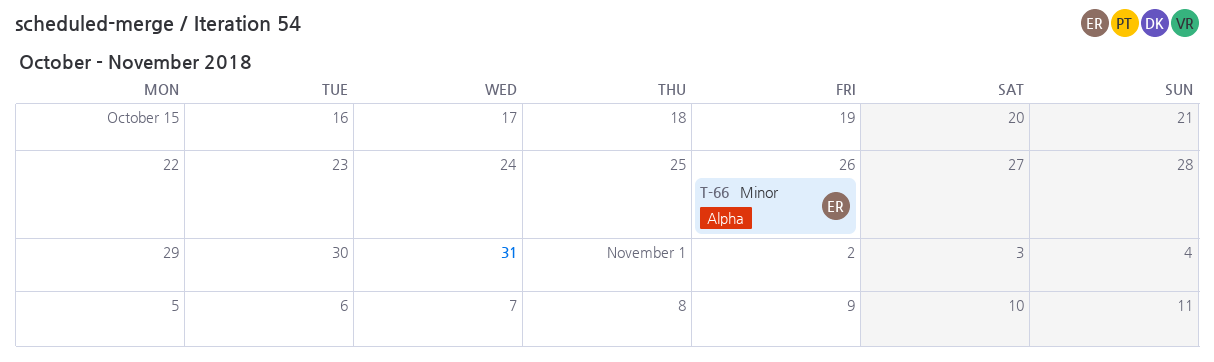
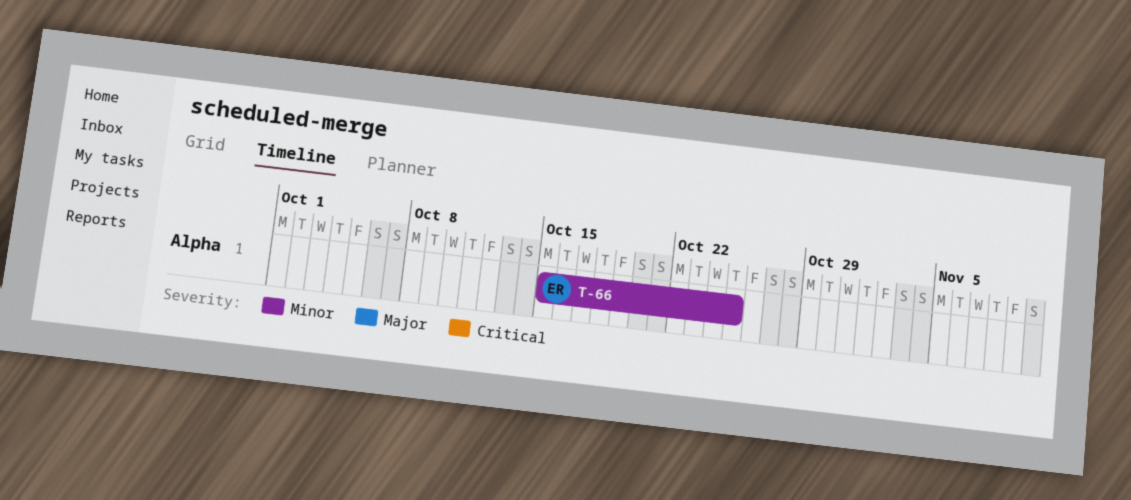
T-66, due: Oct 26 -> Oct 25

